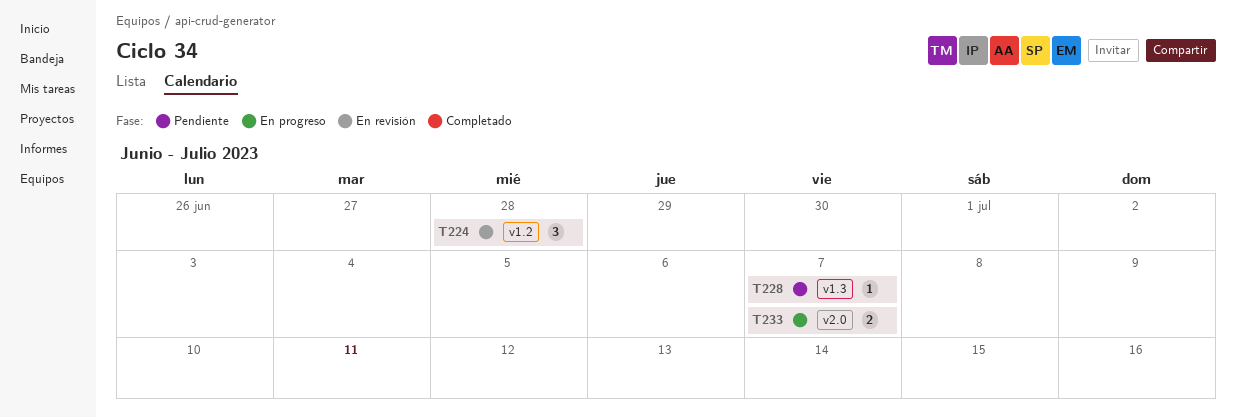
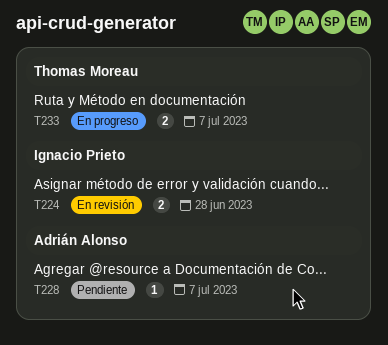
T224, estimate: 3 -> 2

